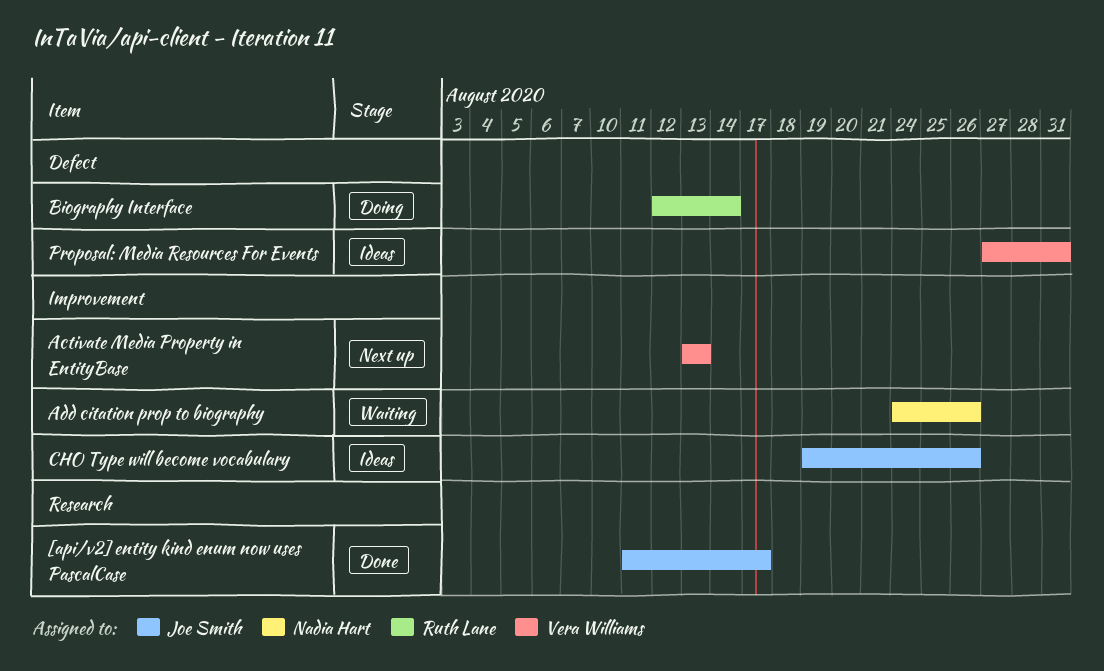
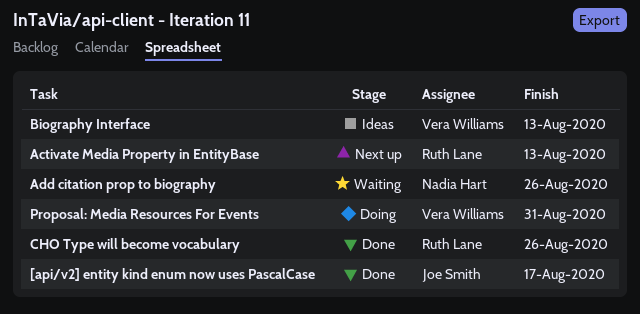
Activate Media Property in EntityBase, owner: Vera Williams -> Ruth Lane
Biography Interface, status: Doing -> Ideas
Biography Interface, owner: Ruth Lane -> Vera Williams
Biography Interface, due: Aug 14 -> Aug 13
CHO Type will become vocabulary, status: Ideas -> Done
CHO Type will become vocabulary, owner: Joe Smith -> Ruth Lane
Proposal: Media Resources For Events, status: Ideas -> Doing

